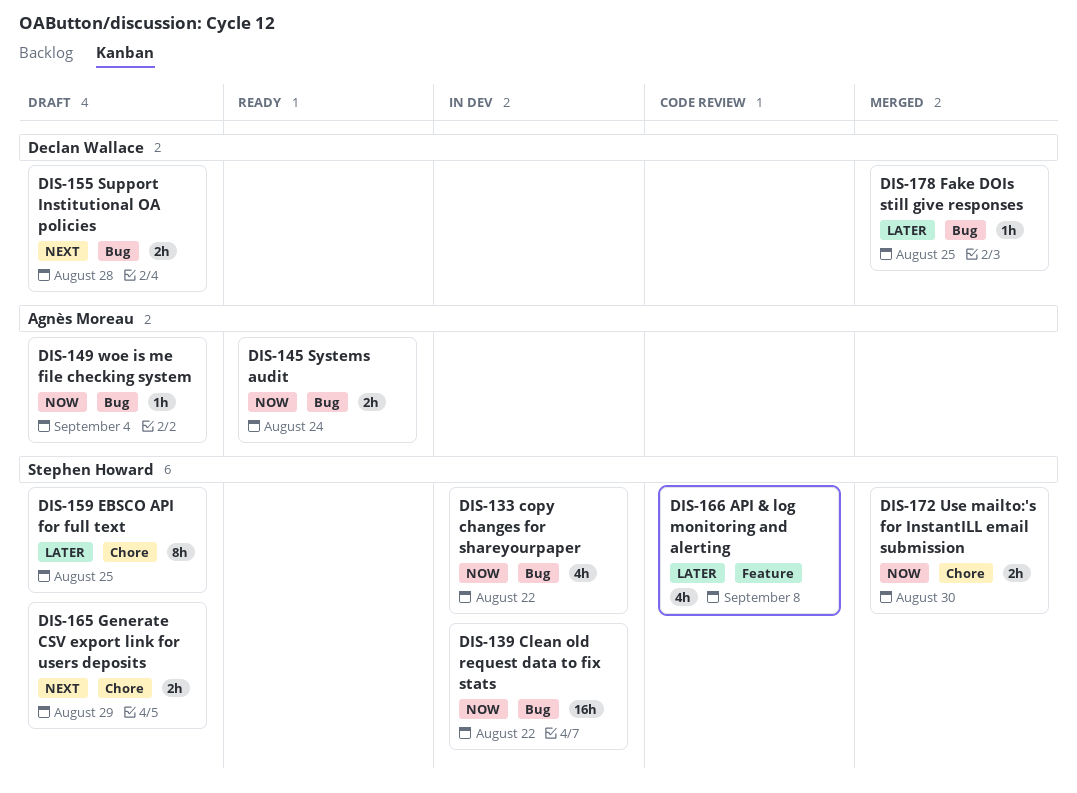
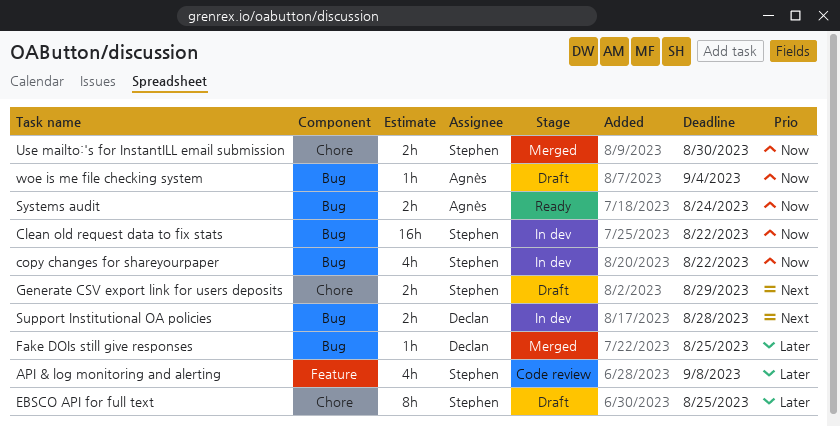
Support Institutional OA policies, status: Draft -> In dev

